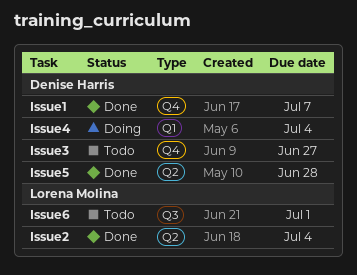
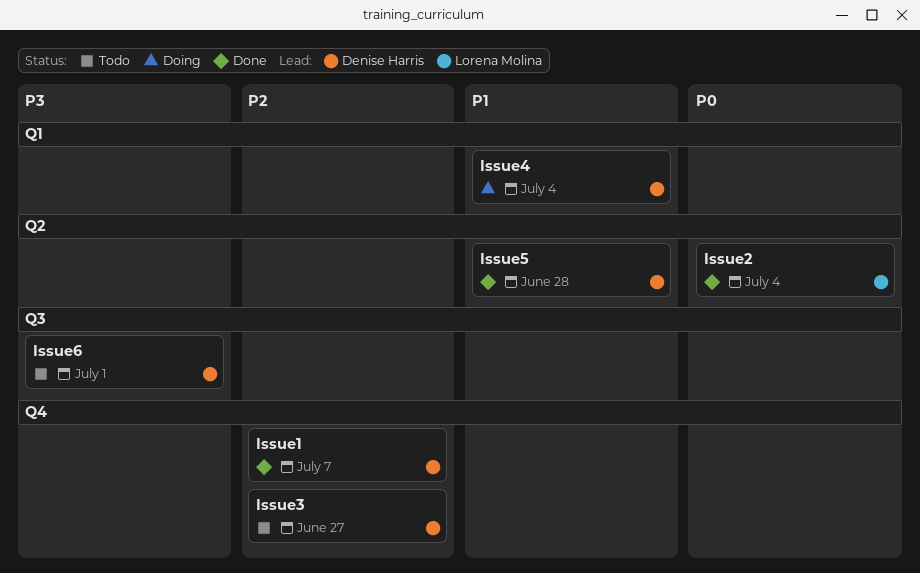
Issue6, owner: Lorena Molina -> Denise Harris

